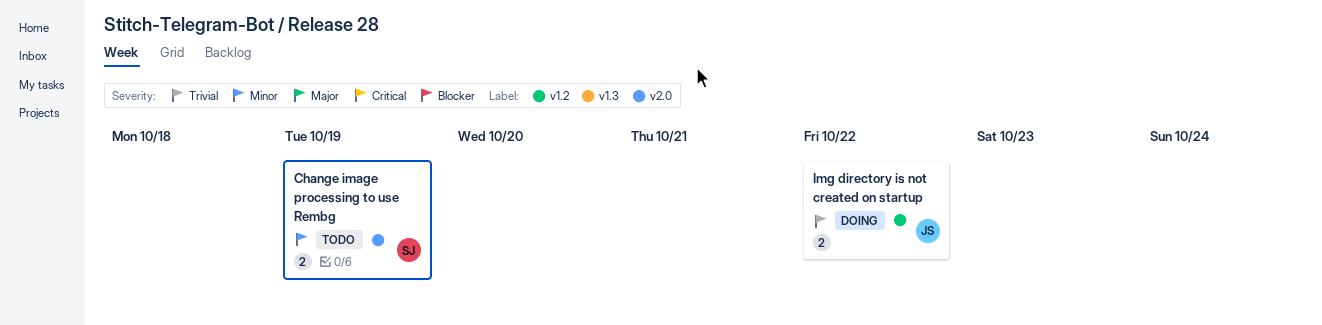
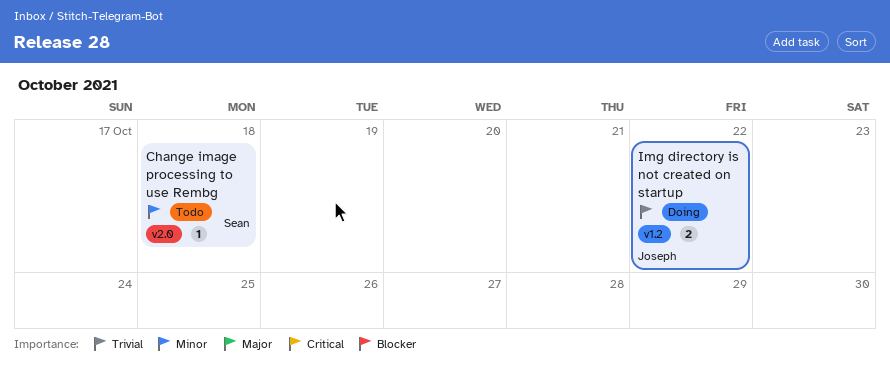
Change image processing to use Rembg, estimate: 2 -> 1
Change image processing to use Rembg, due: Oct 19 -> Oct 18

